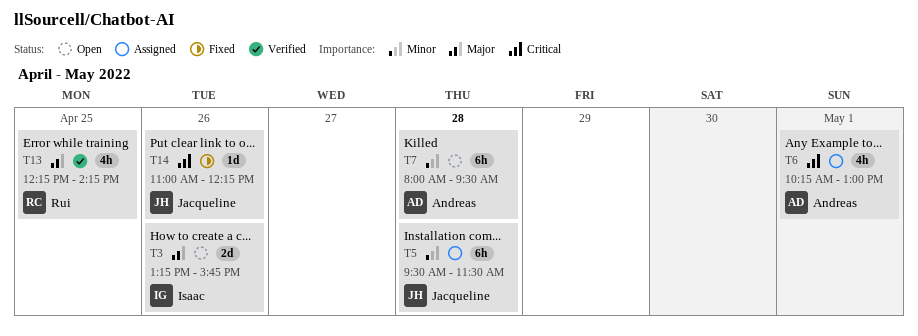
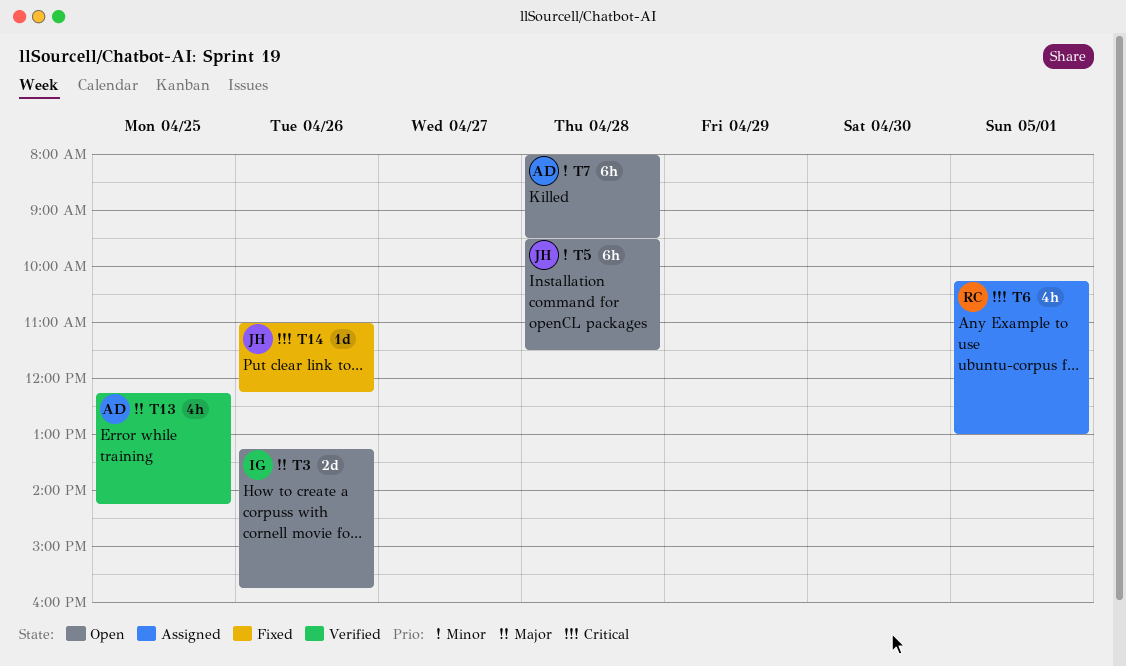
T5, status: Assigned -> Open
T6, owner: Andreas -> Rui
T13, owner: Rui -> Andreas

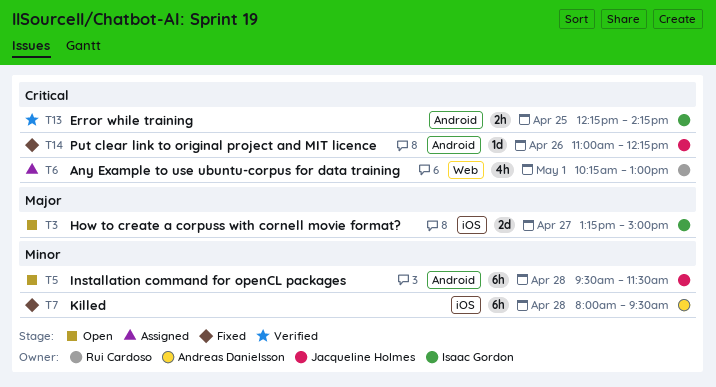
T3, day: Apr 26 -> Apr 27
T3, ends: 15:45 -> 15:00
T7, status: Open -> Fixed
T13, owner: Andreas Danielsson -> Isaac Gordon
T13, priority: Major -> Critical
T13, estimate: 4h -> 2h

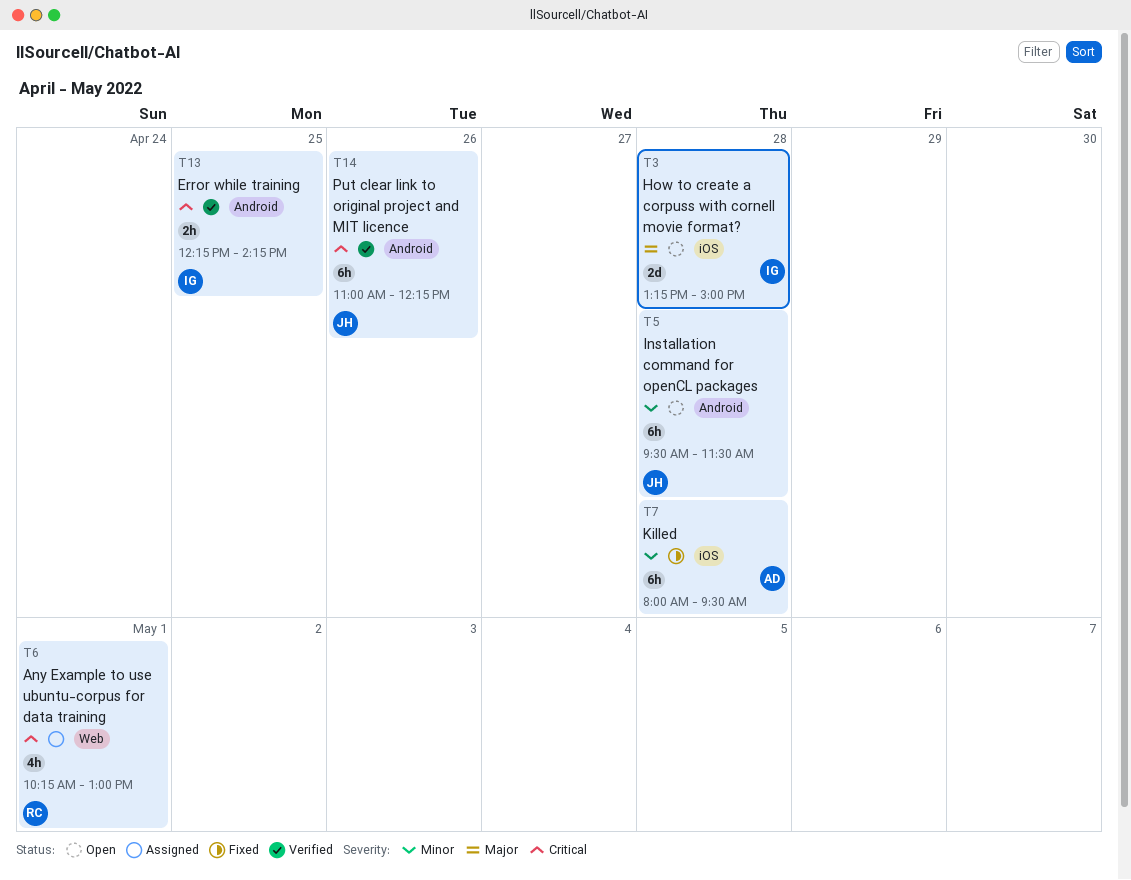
T3, day: Apr 27 -> Apr 28
T14, status: Fixed -> Verified
T14, estimate: 1d -> 6h

